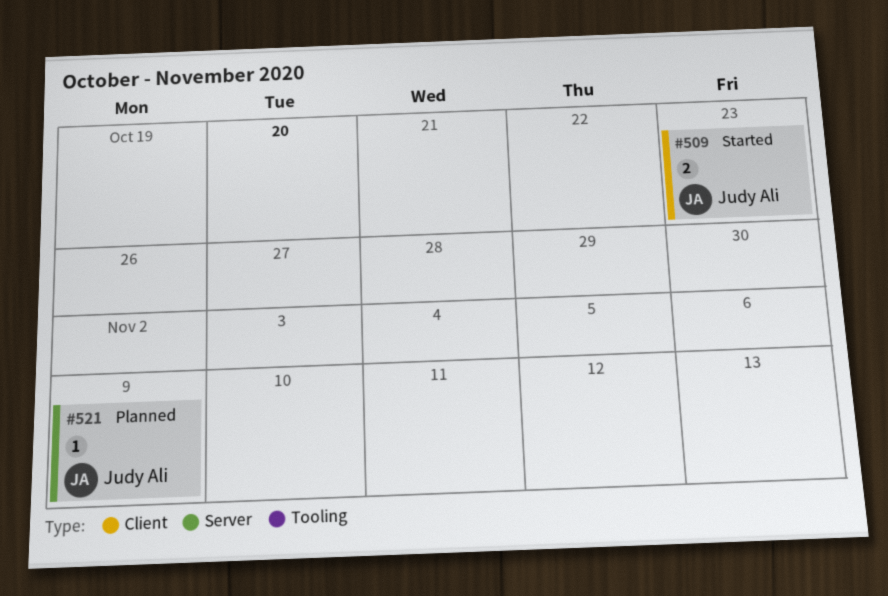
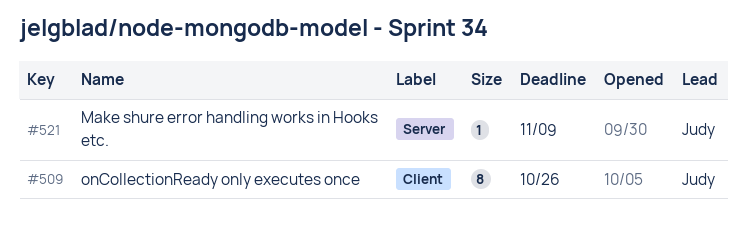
#509, estimate: 2 -> 8
#509, due: Oct 23 -> Oct 26

